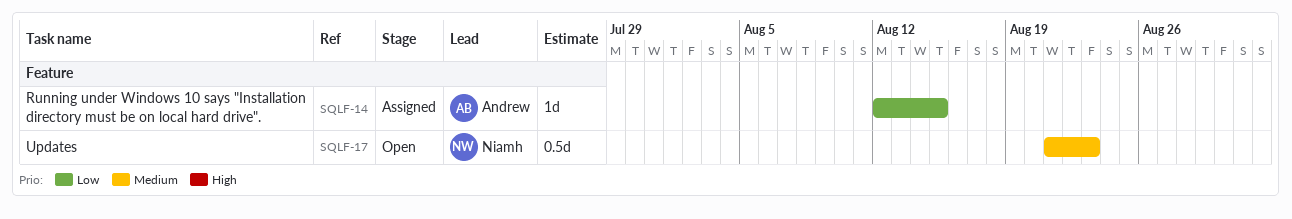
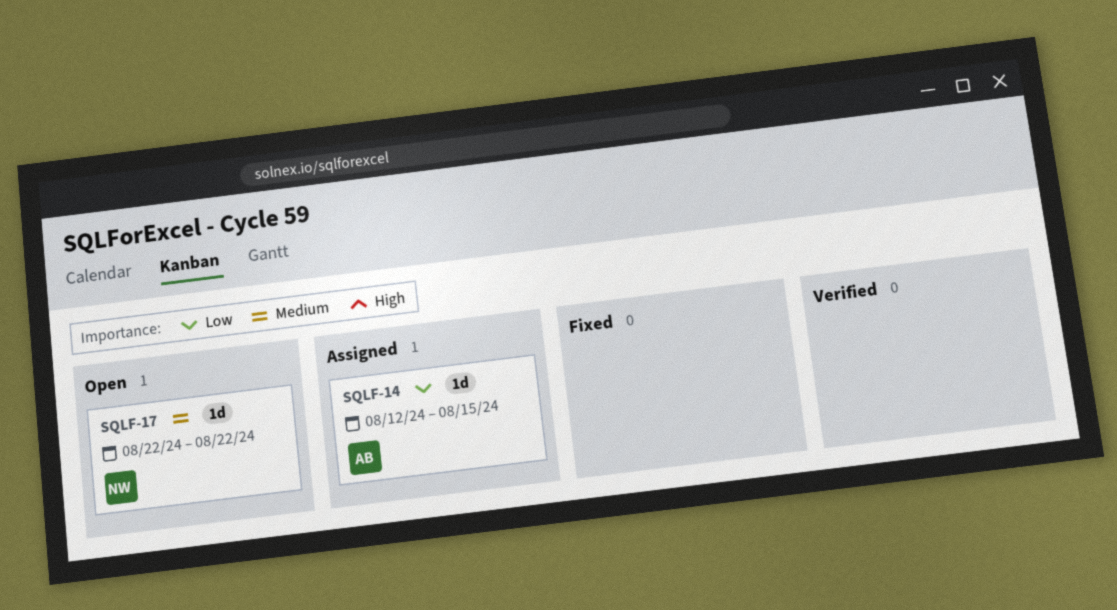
SQLF-17, estimate: 0.5d -> 1d
SQLF-17, start: Aug 21 -> Aug 22
SQLF-17, due: Aug 23 -> Aug 22

